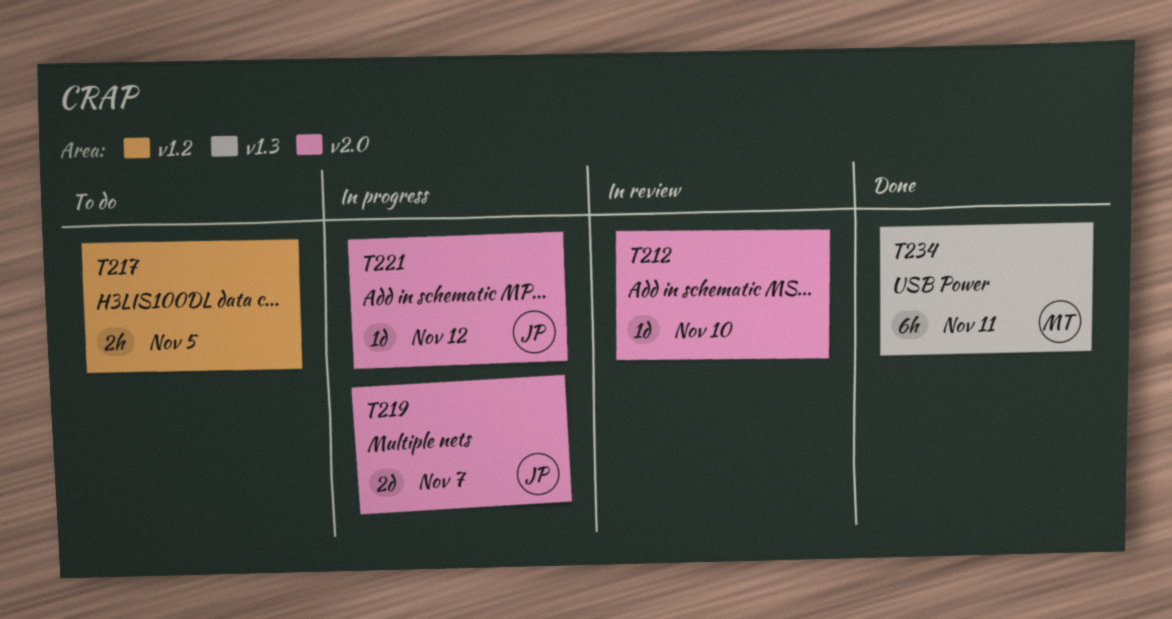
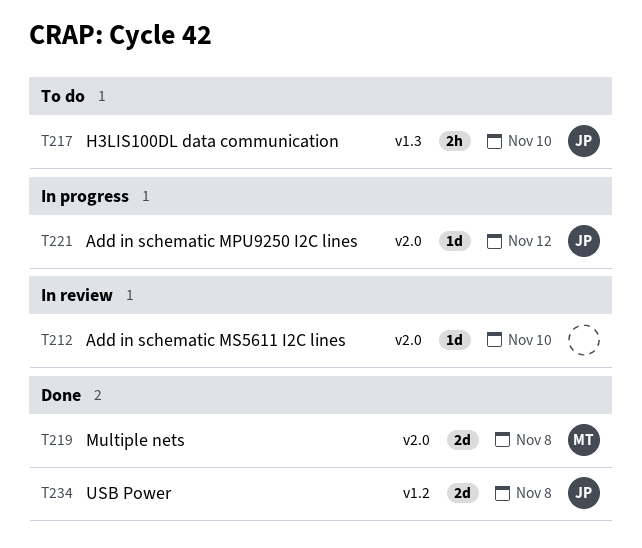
T217, owner: none -> JP
T217, label: v1.2 -> v1.3
T217, due: Nov 5 -> Nov 10
T219, status: In progress -> Done
T219, owner: JP -> MT
T219, due: Nov 7 -> Nov 8
T234, owner: MT -> JP
T234, label: v1.3 -> v1.2
T234, estimate: 6h -> 2d
T234, due: Nov 11 -> Nov 8

